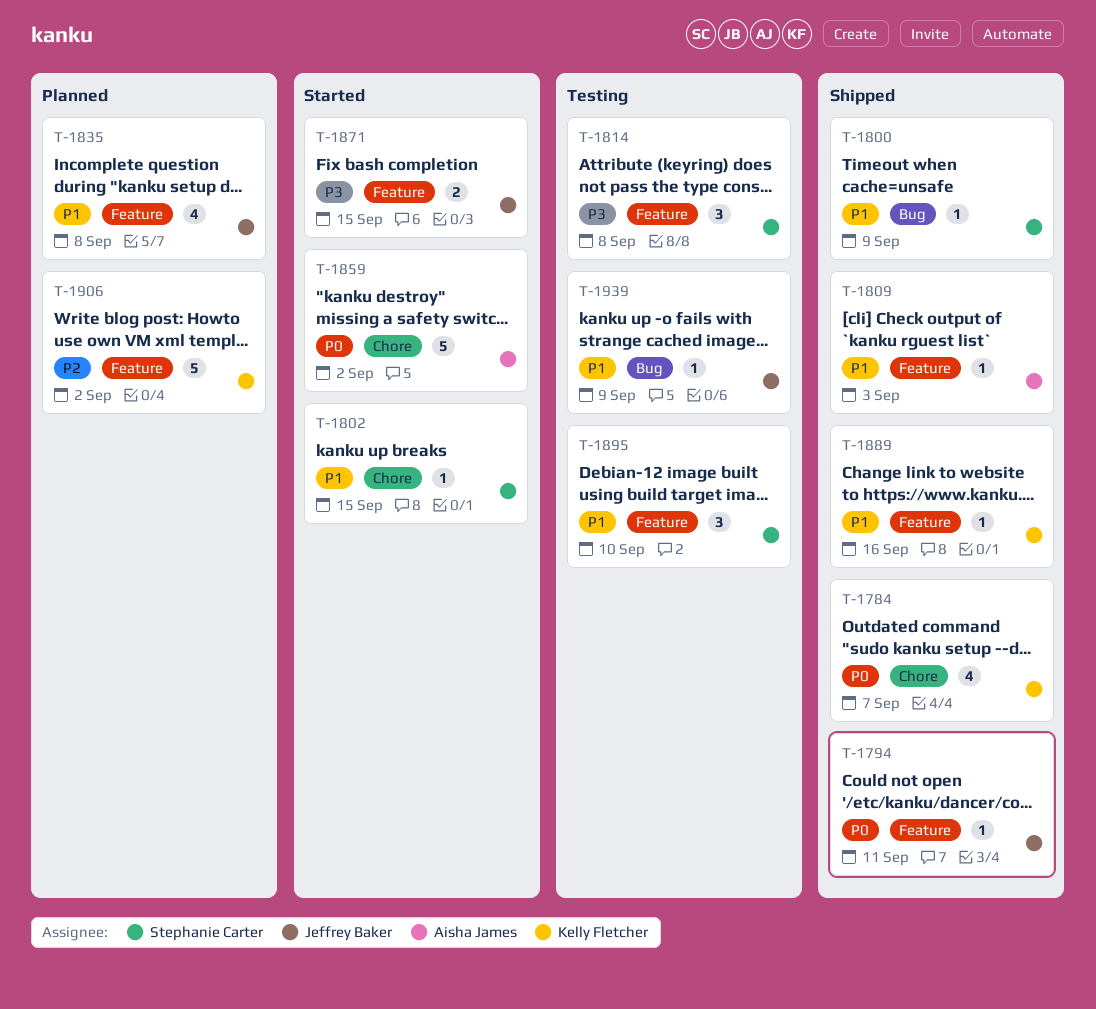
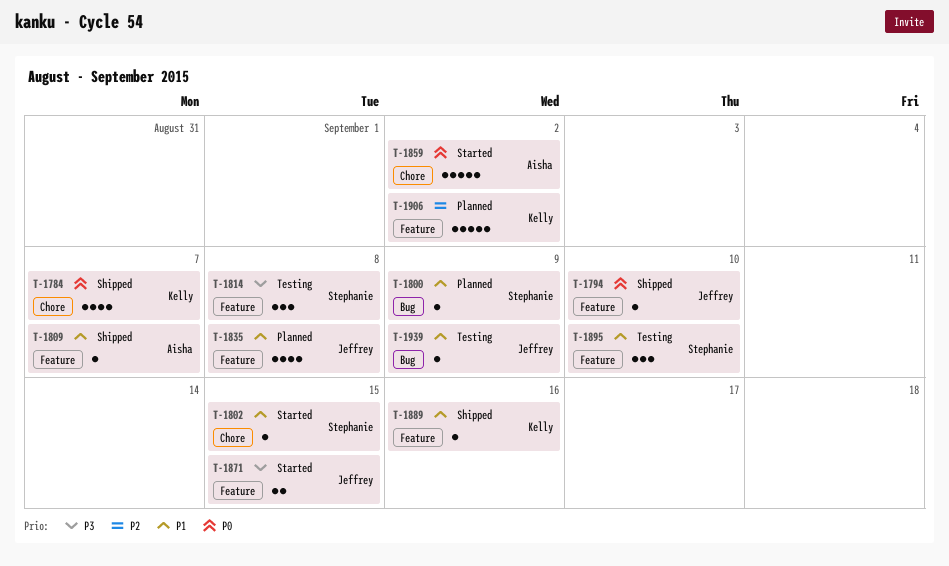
T-1794, due: Sep 11 -> Sep 10
T-1800, status: Shipped -> Planned
T-1809, due: Sep 3 -> Sep 7

